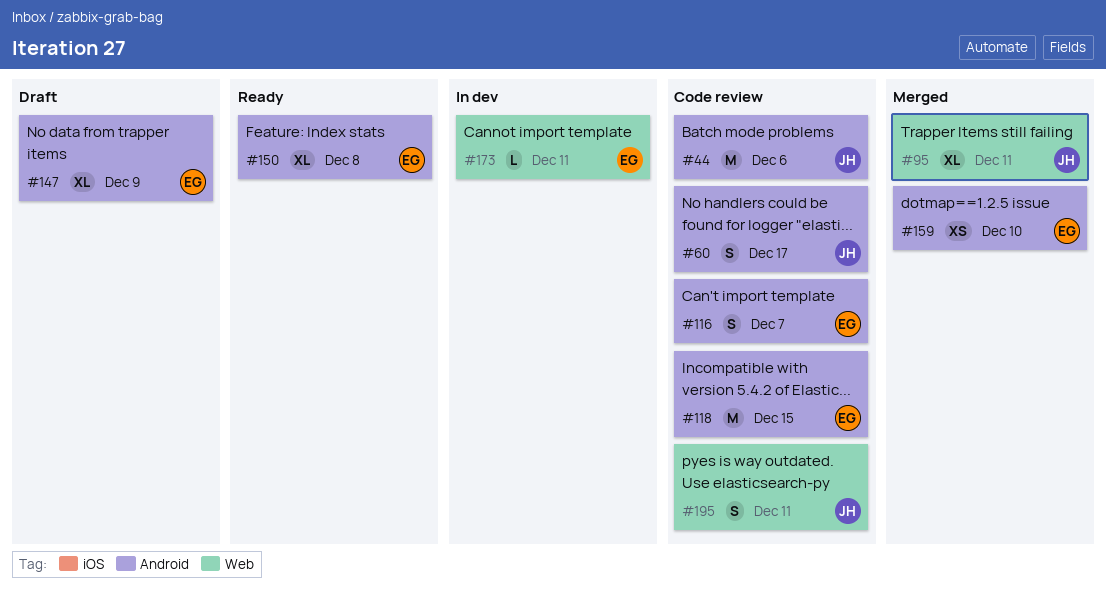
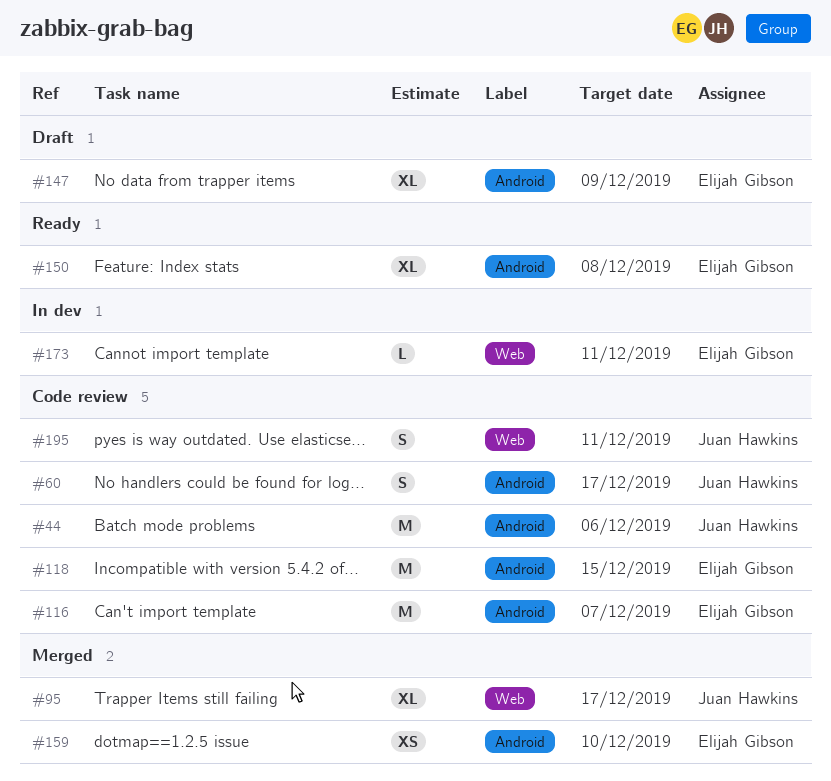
#95, due: Dec 11 -> Dec 17
#116, estimate: S -> M

